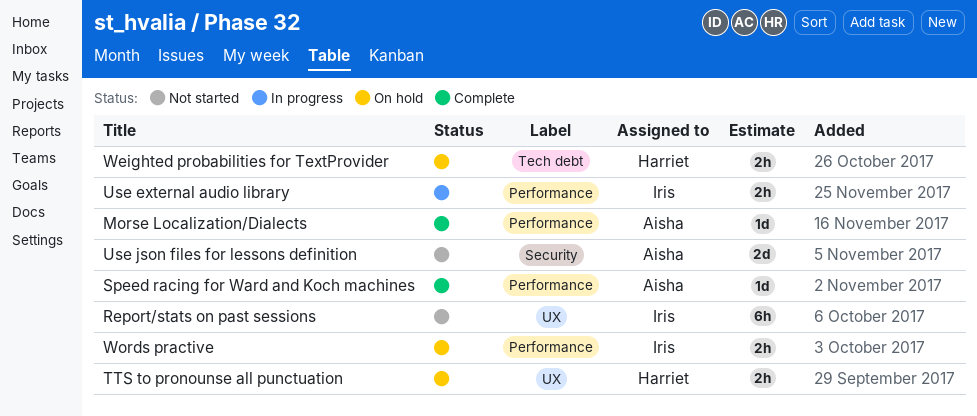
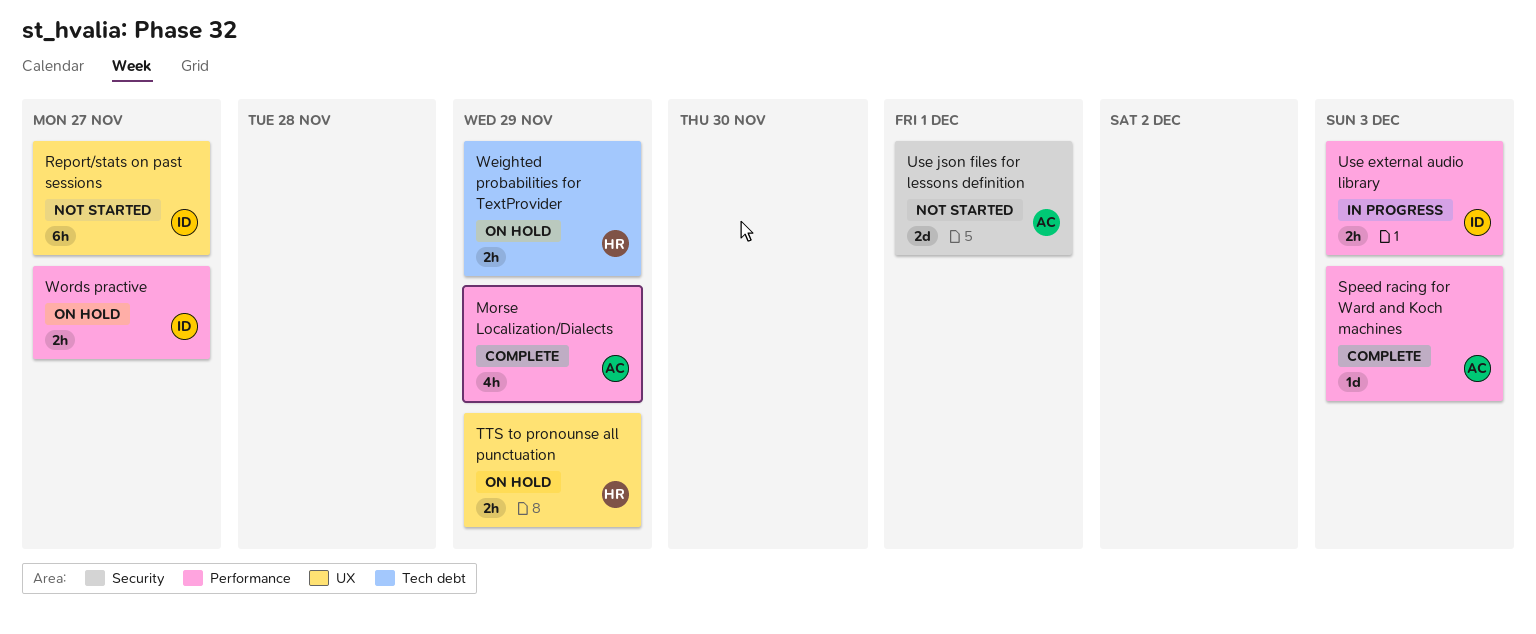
Morse Localization/Dialects, estimate: 1d -> 4h

